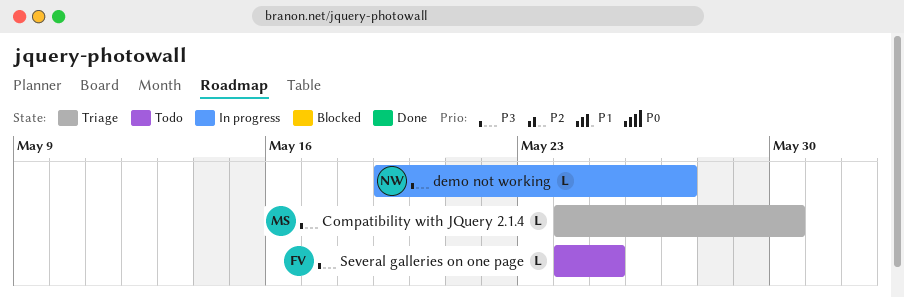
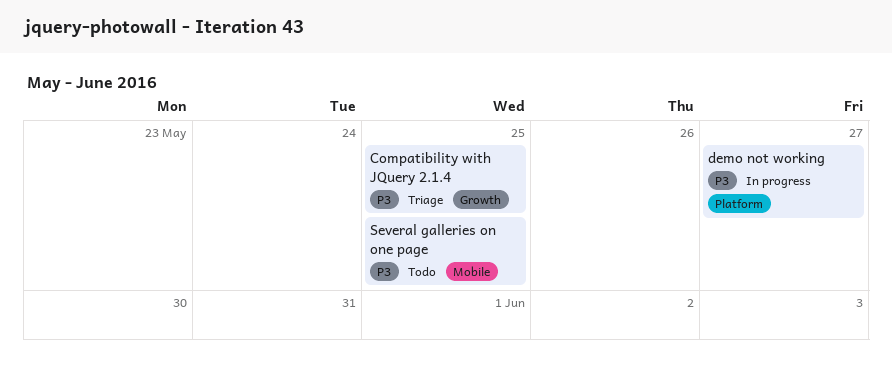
Compatibility with JQuery 2.1.4, due: May 30 -> May 25

